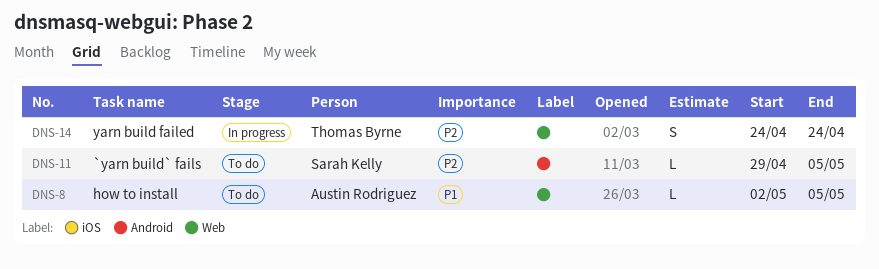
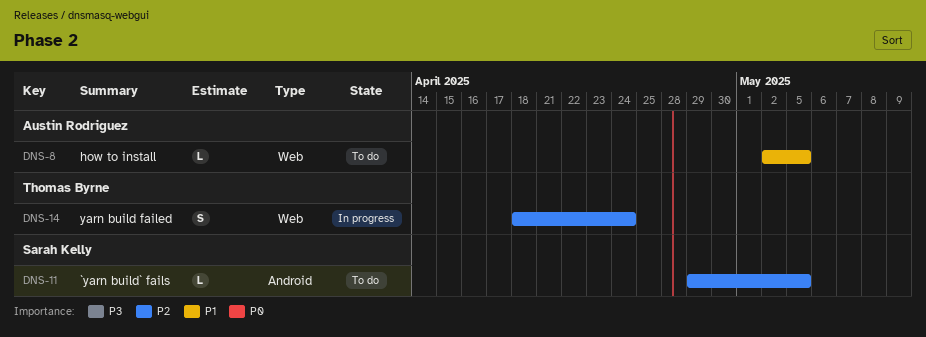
DNS-14, start: Apr 24 -> Apr 18

